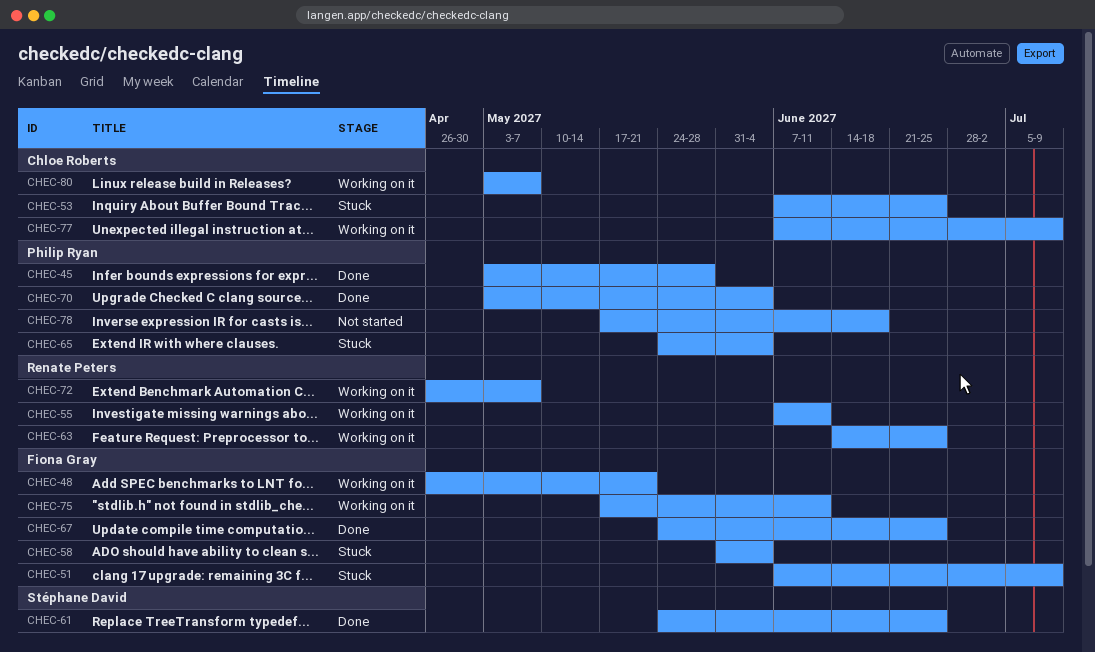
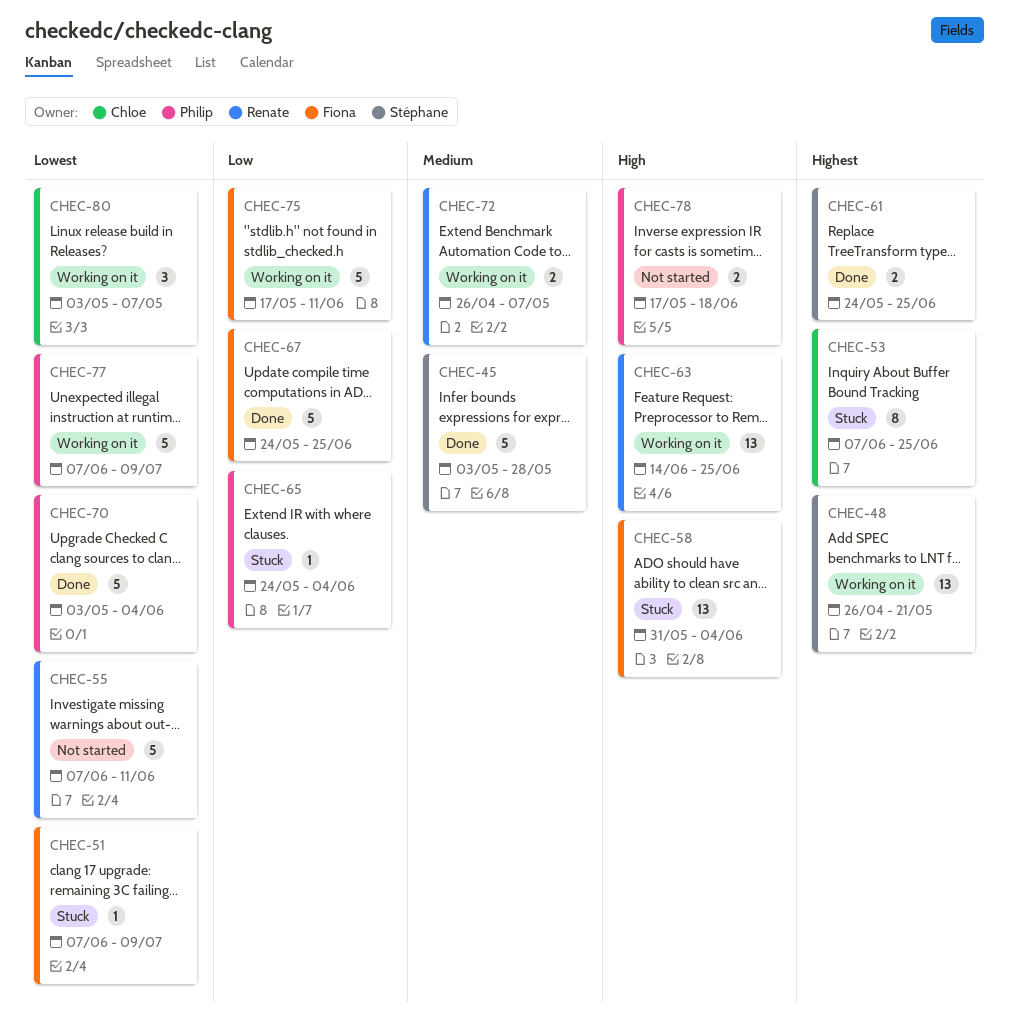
CHEC-45, owner: Philip Ryan -> Stéphane David
CHEC-48, owner: Fiona Gray -> Stéphane David
CHEC-55, status: Working on it -> Not started
CHEC-77, owner: Chloe Roberts -> Philip Ryan

